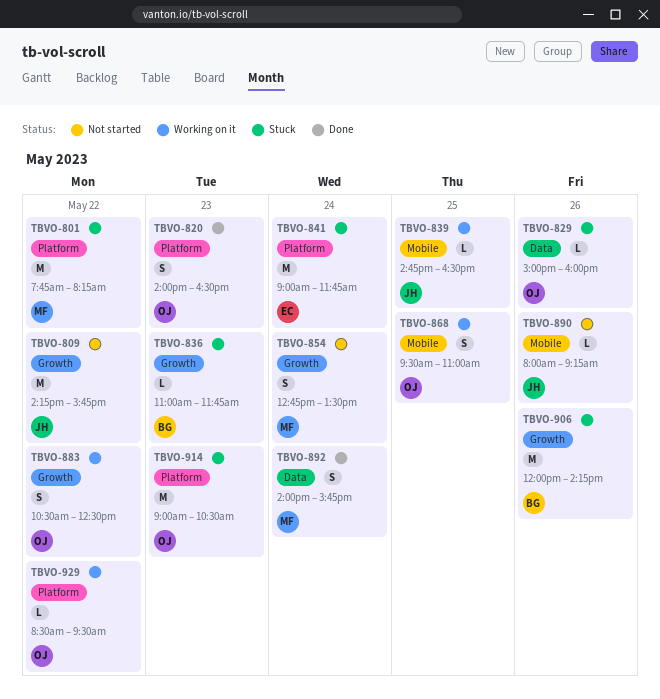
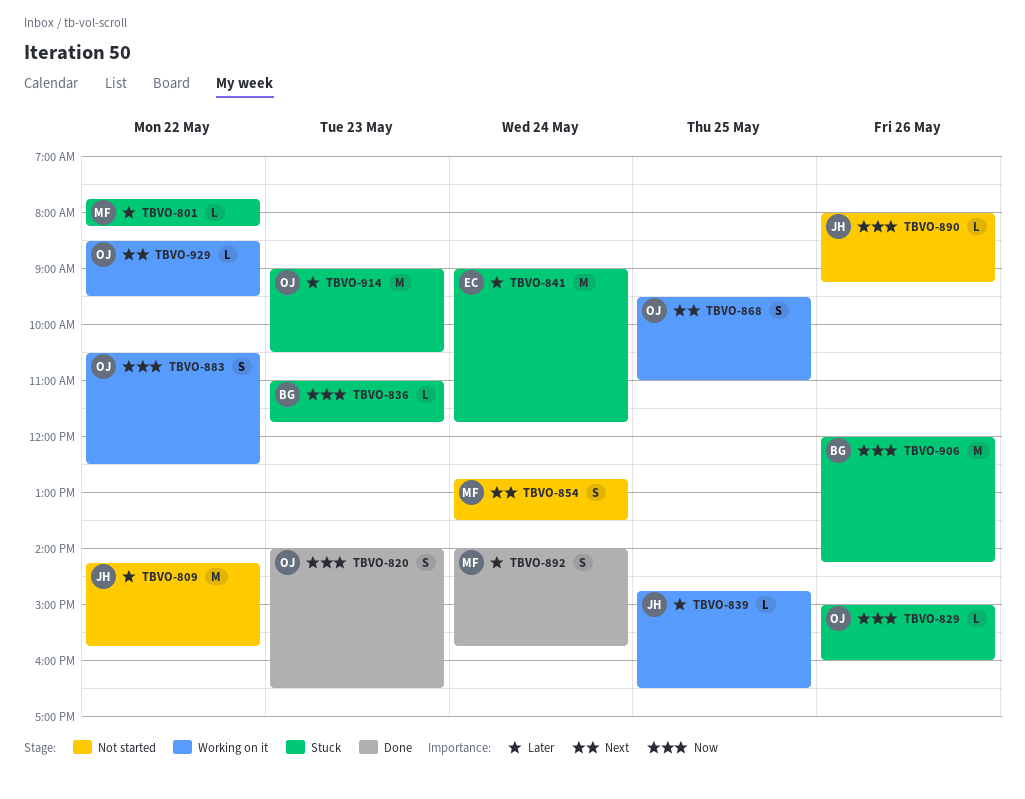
TBVO-801, estimate: M -> L

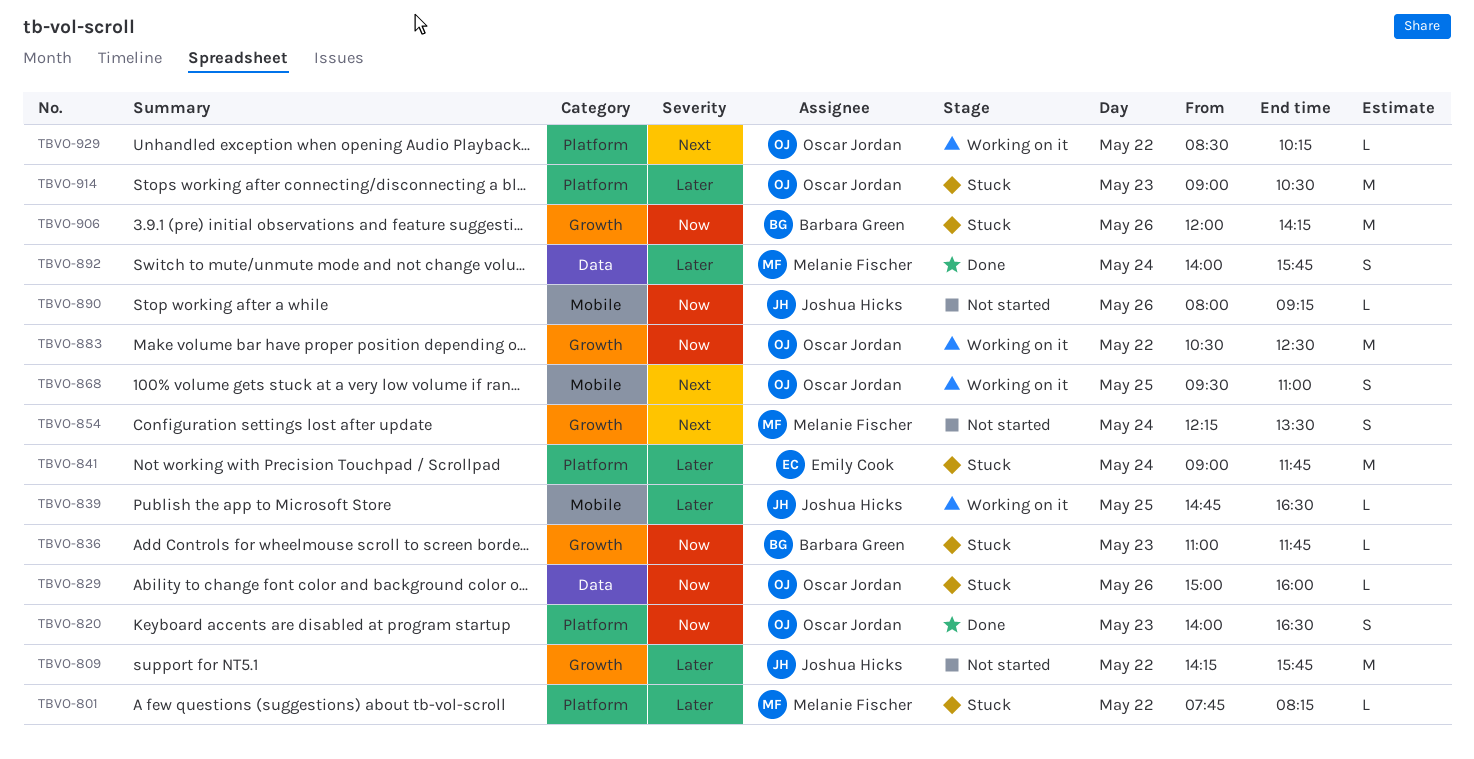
TBVO-854, begins: 12:45 -> 12:15
TBVO-883, estimate: S -> M
TBVO-929, ends: 09:30 -> 10:15

